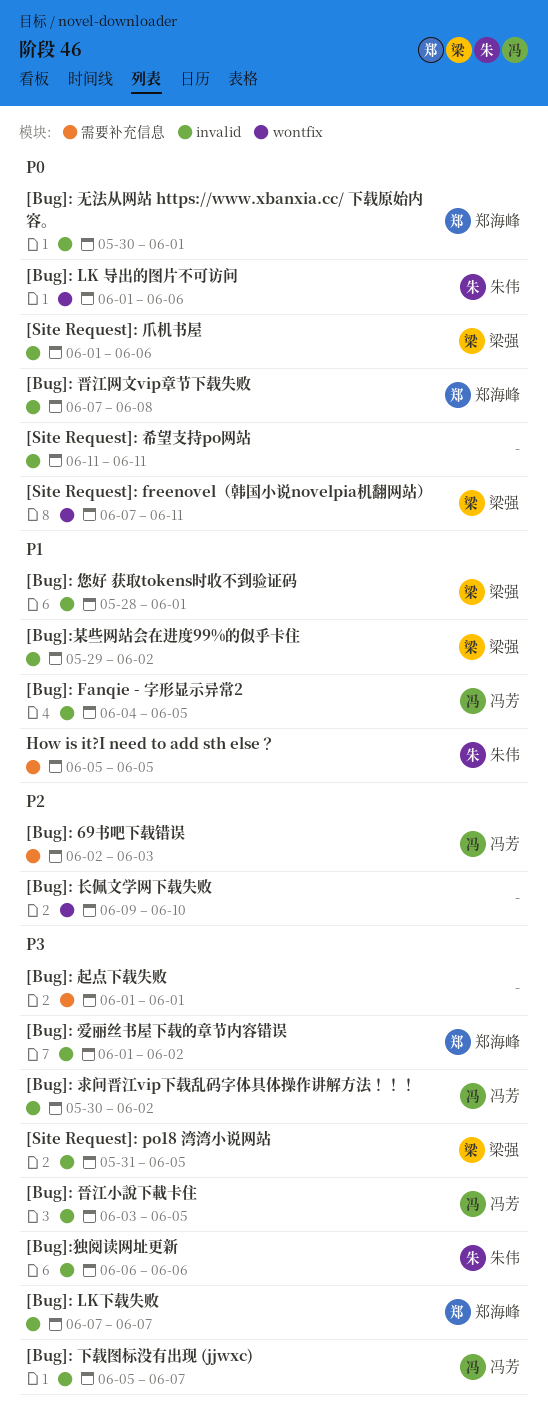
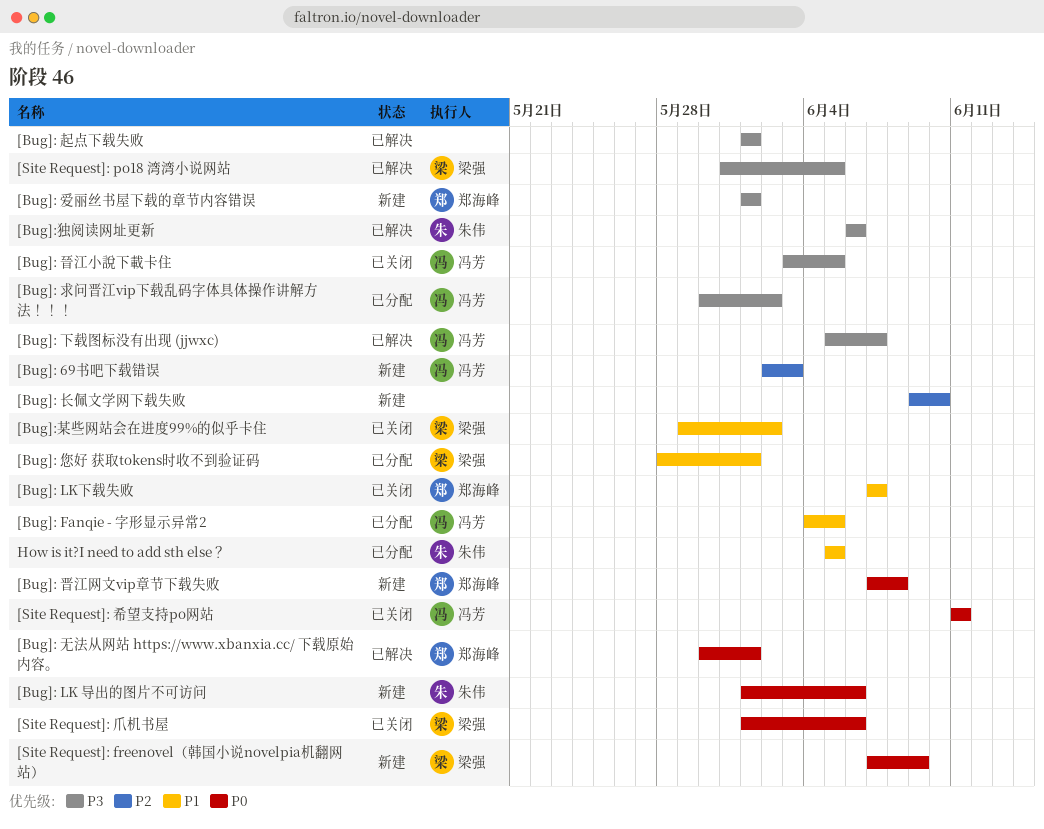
[Bug]: LK下载失败, priority: P3 -> P1
[Bug]: 爱丽丝书屋下载的章节内容错误, due: Jun 2 -> Jun 1
[Site Request]: freenovel（韩国小说novelpia机翻网站）, due: Jun 11 -> Jun 9
[Site Request]: 希望支持po网站, owner: none -> 冯芳

